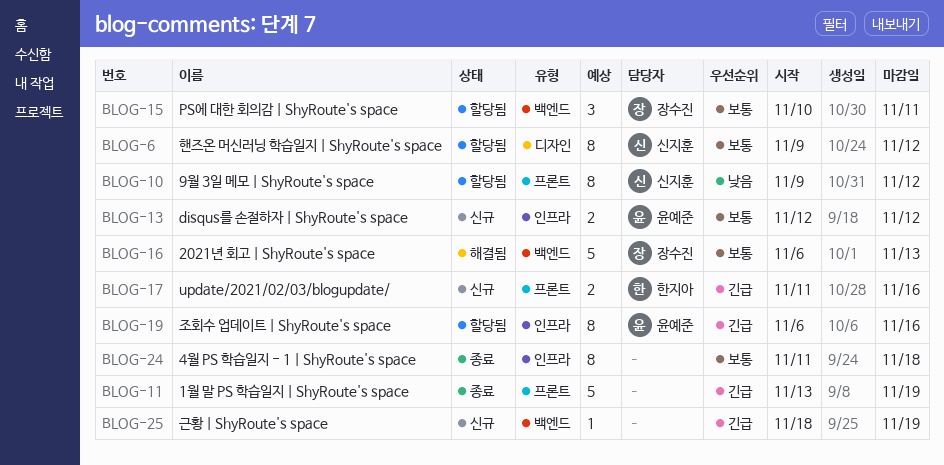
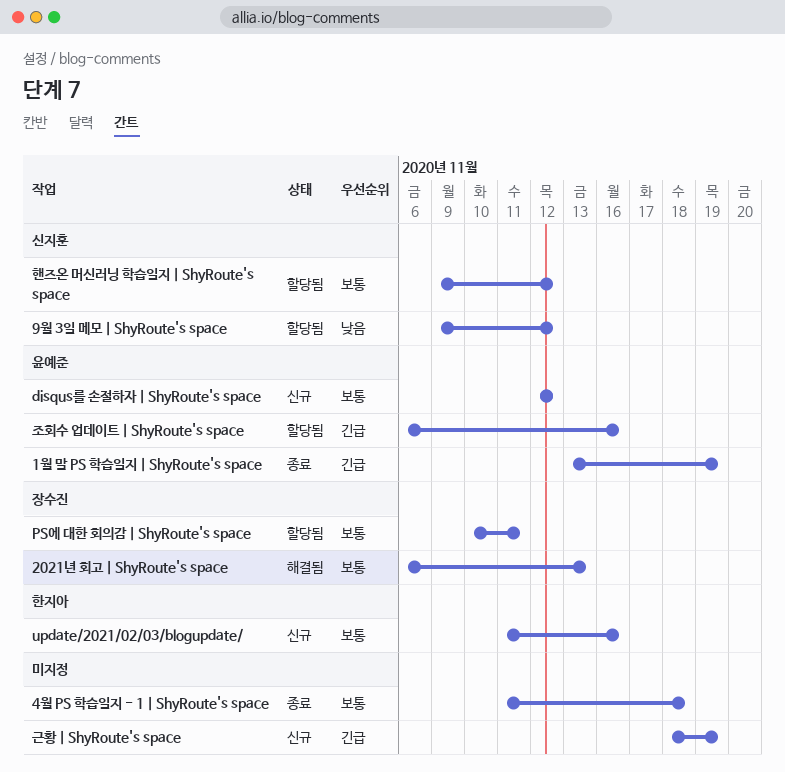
1월 말 PS 학습일지 | ShyRoute's space, owner: none -> 윤예준
update/2021/02/03/blogupdate/, priority: 긴급 -> 보통

